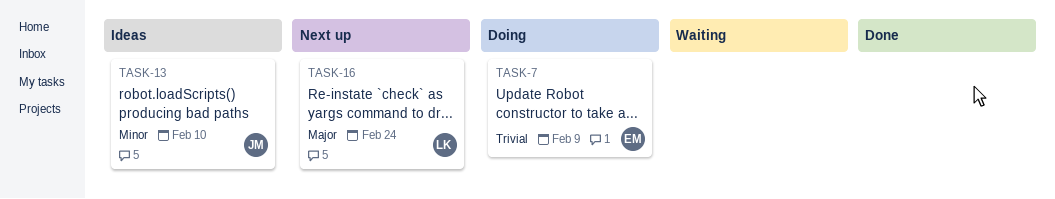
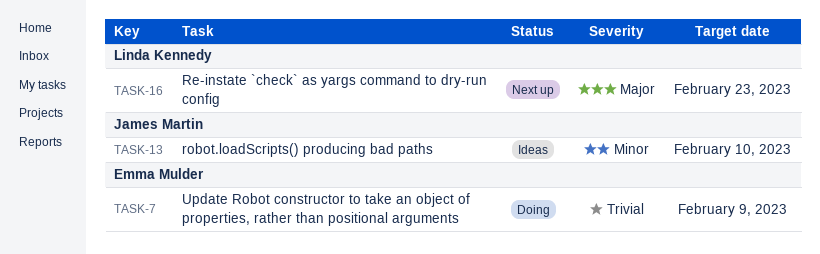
TASK-16, due: Feb 24 -> Feb 23

